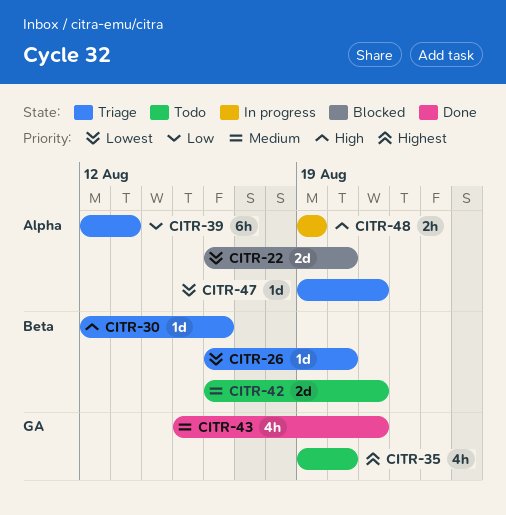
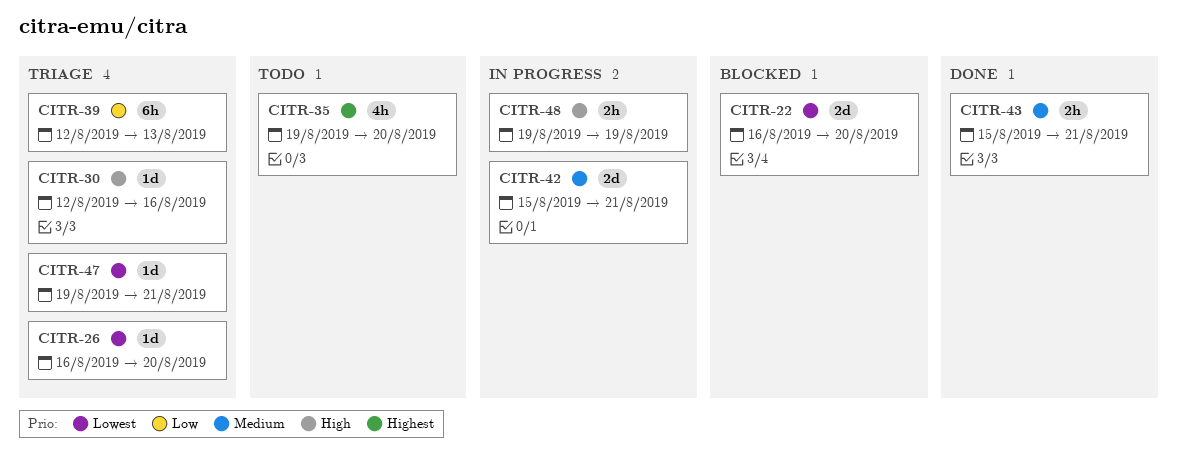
CITR-42, status: Todo -> In progress
CITR-42, start: Aug 16 -> Aug 15
CITR-43, estimate: 4h -> 2h

